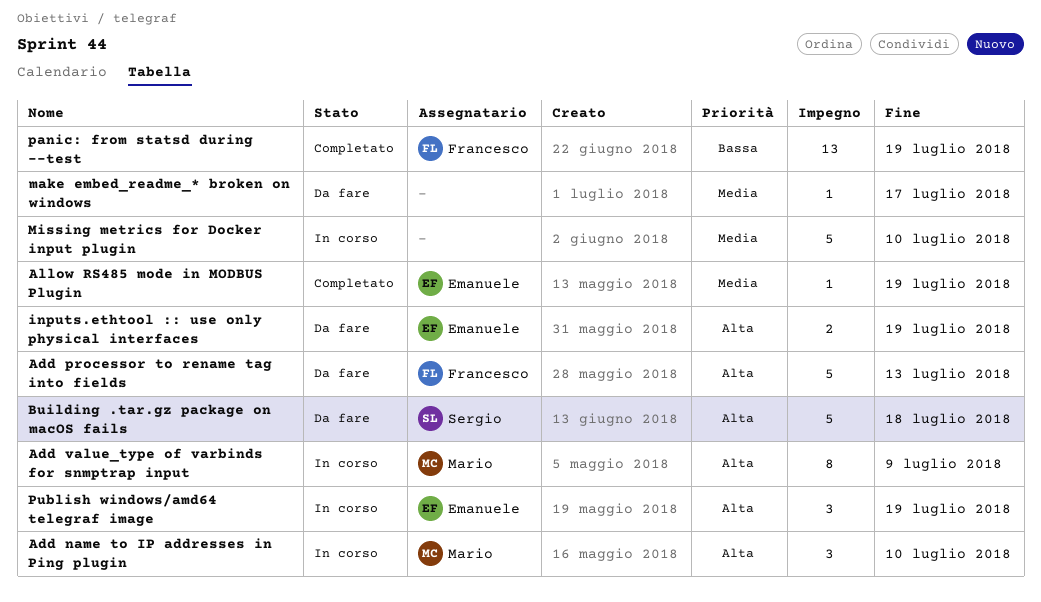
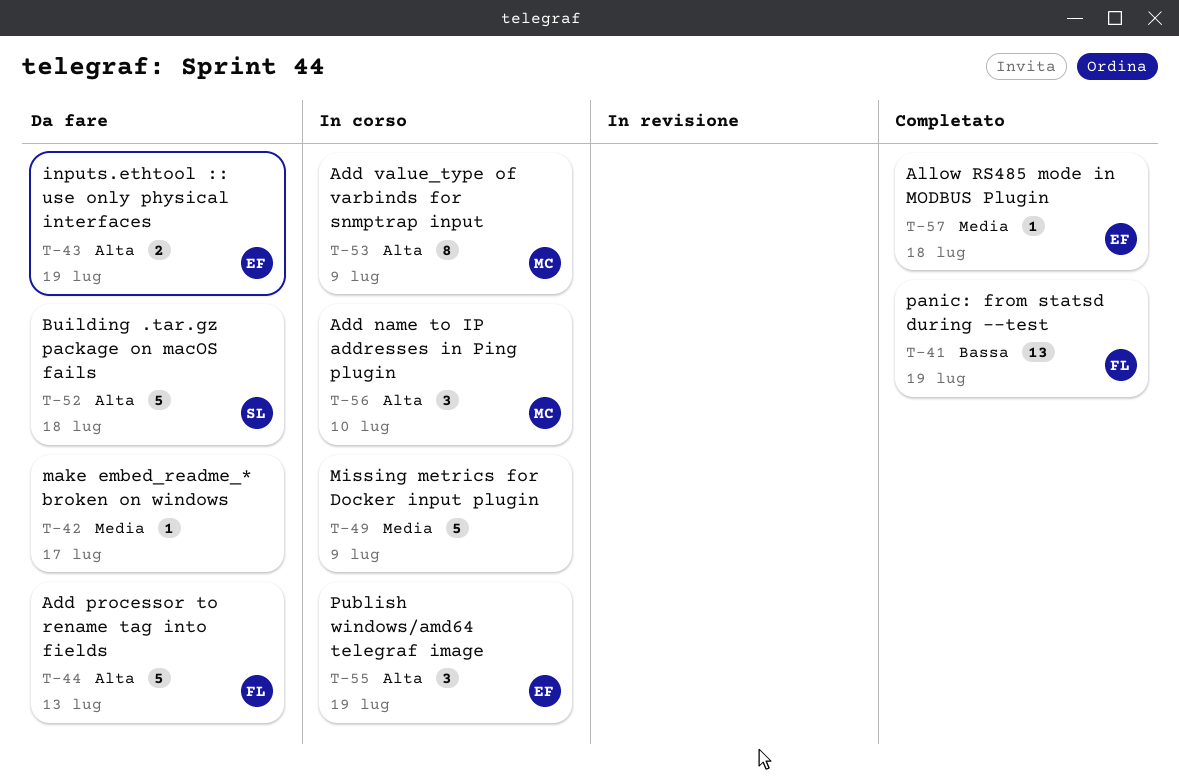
Allow RS485 mode in MODBUS Plugin, due: Jul 19 -> Jul 18
Missing metrics for Docker input plugin, due: Jul 10 -> Jul 9

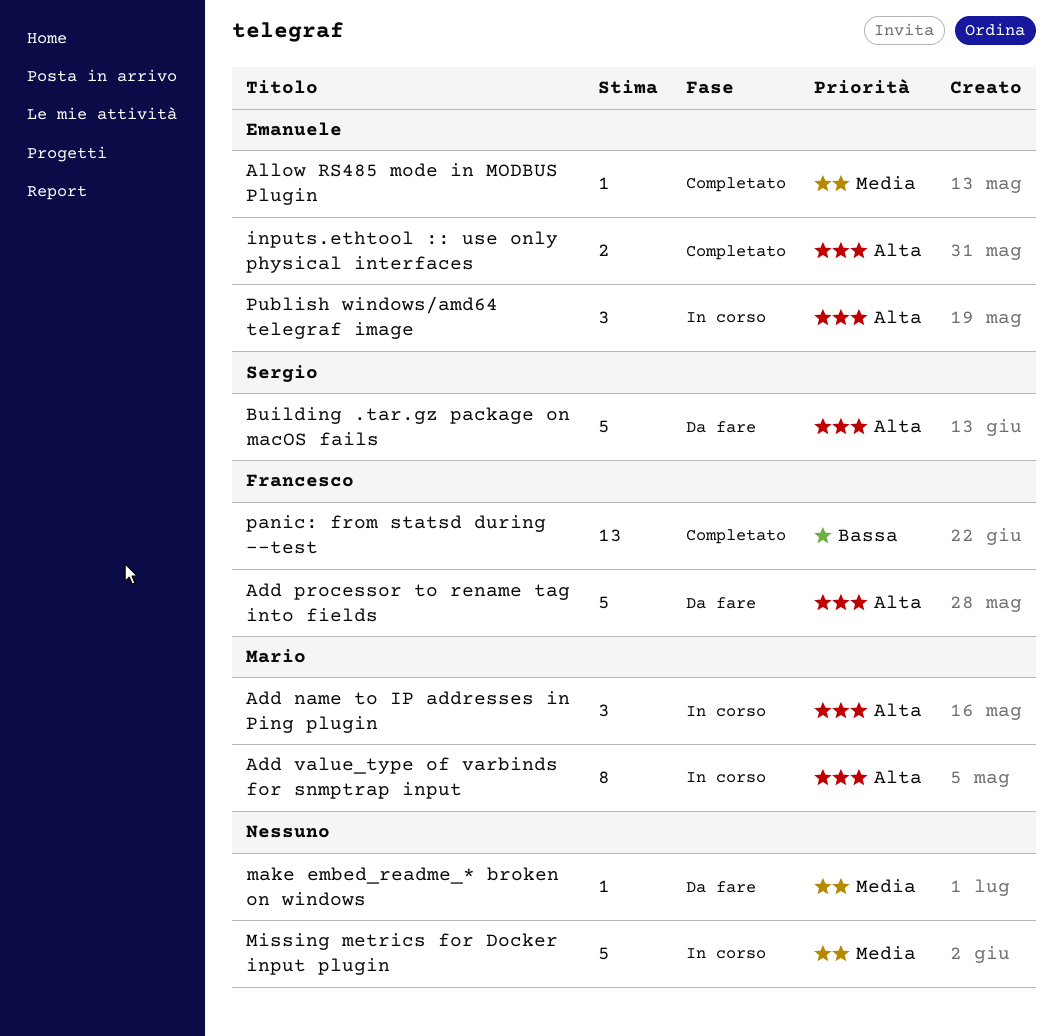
inputs.ethtool :: use only physical interfaces, status: Da fare -> Completato

